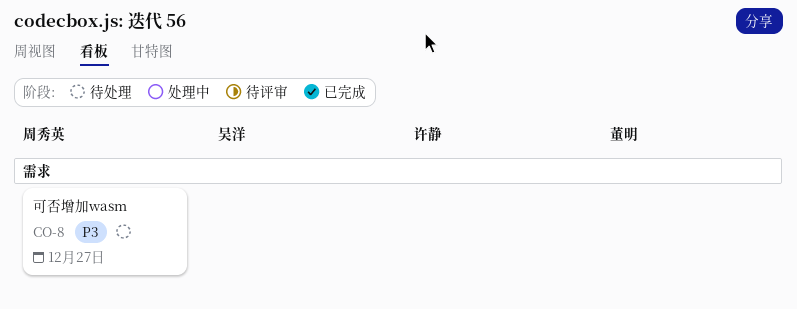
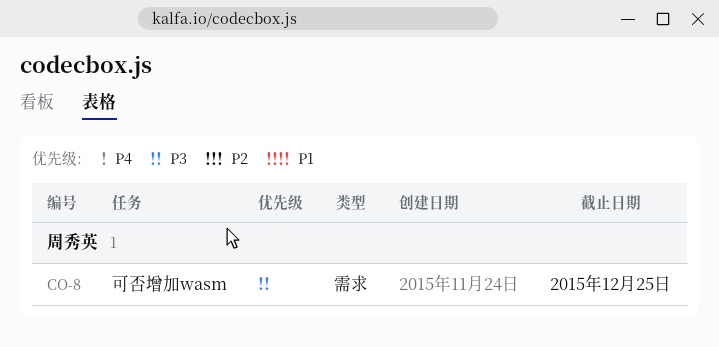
CO-8, due: Dec 27 -> Dec 25

